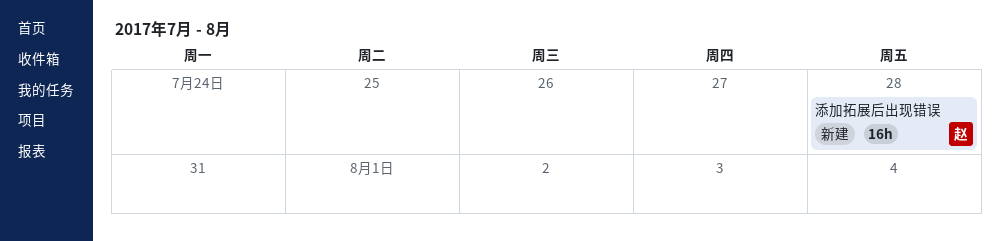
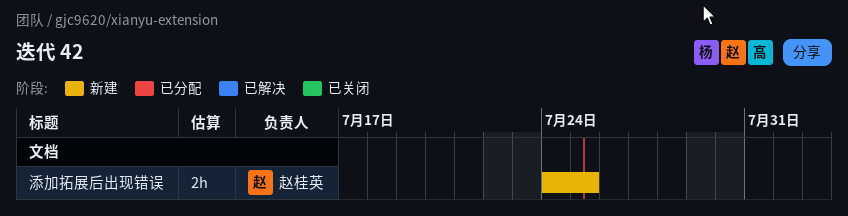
添加拓展后出现错误, estimate: 16h -> 2h
添加拓展后出现错误, due: Jul 28 -> Jul 25

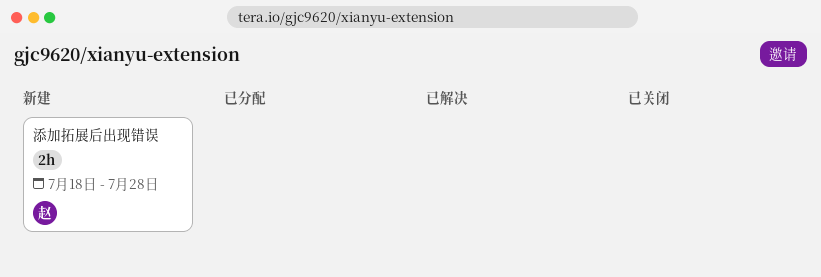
添加拓展后出现错误, start: Jul 24 -> Jul 18
添加拓展后出现错误, due: Jul 25 -> Jul 28

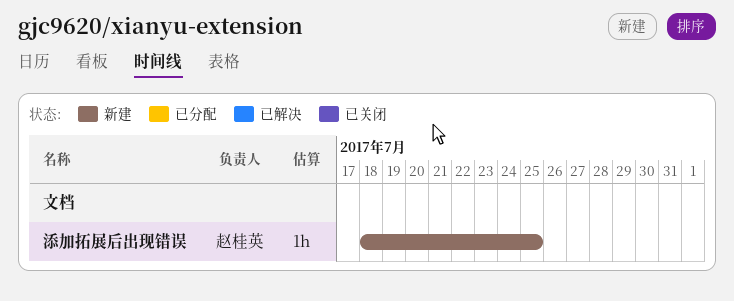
添加拓展后出现错误, estimate: 2h -> 1h
添加拓展后出现错误, due: Jul 28 -> Jul 25

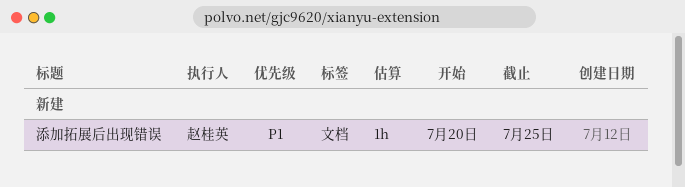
添加拓展后出现错误, start: Jul 18 -> Jul 20

